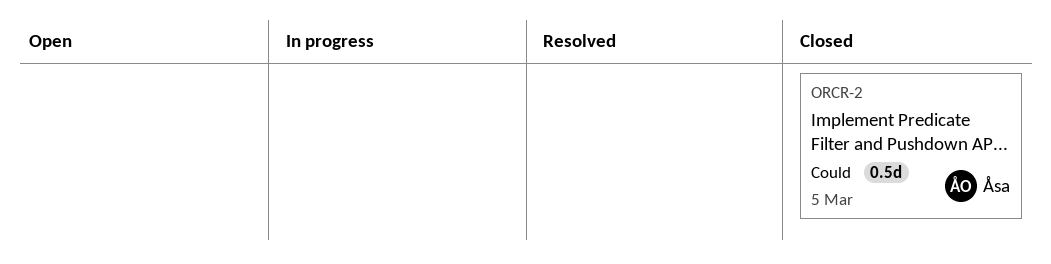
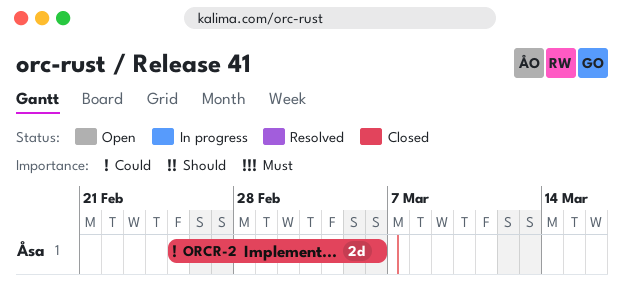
ORCR-2, estimate: 0.5d -> 2d
ORCR-2, due: Mar 5 -> Mar 6

